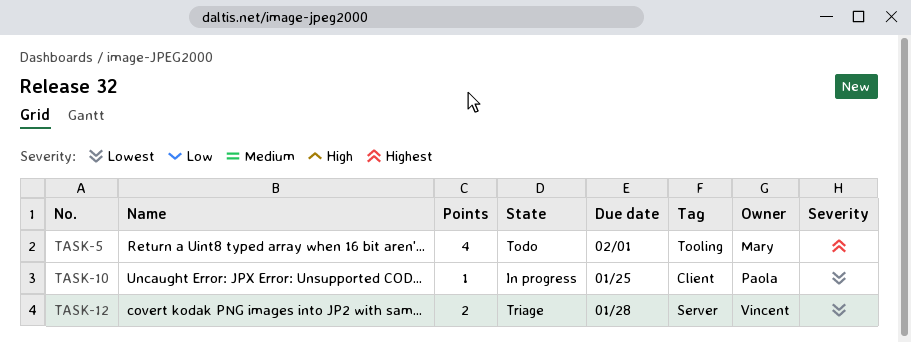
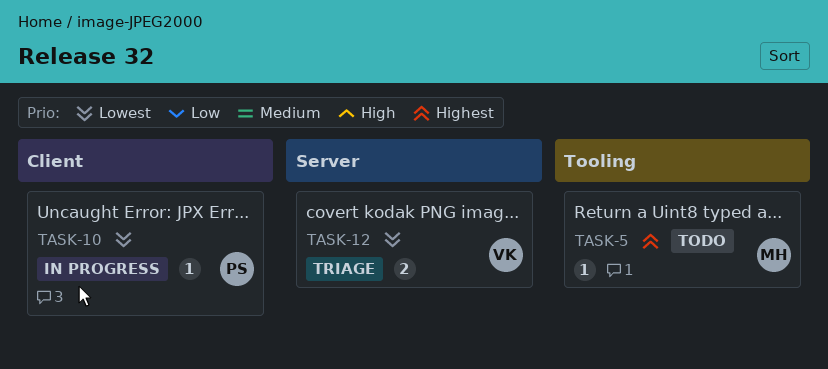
TASK-5, estimate: 4 -> 1

